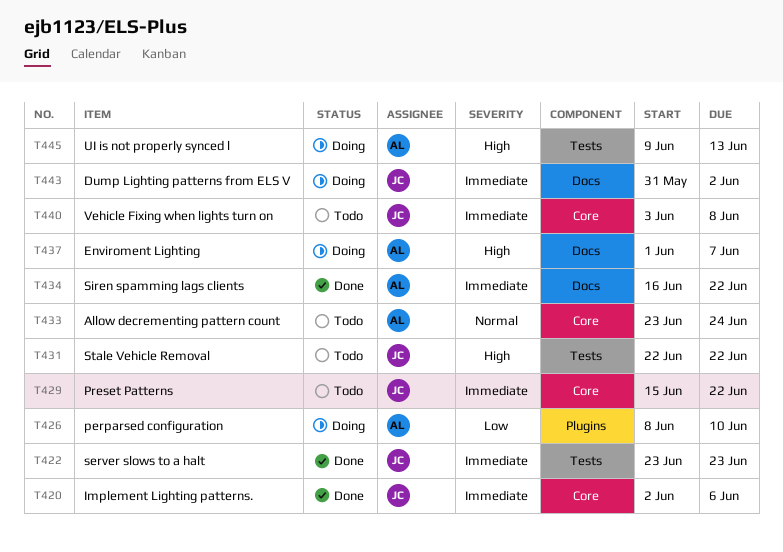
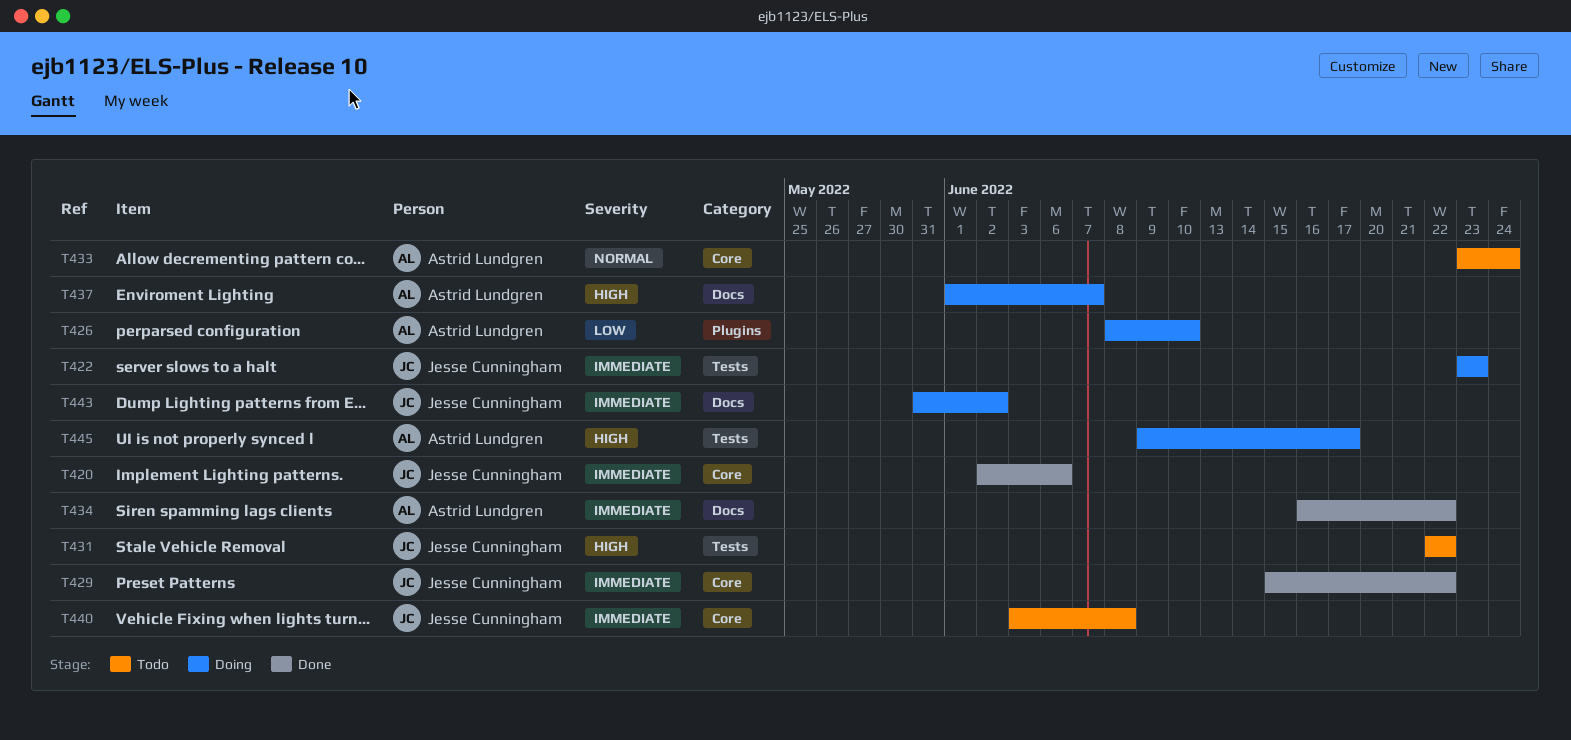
T422, status: Done -> Doing
T429, status: Todo -> Done
T445, due: Jun 13 -> Jun 17

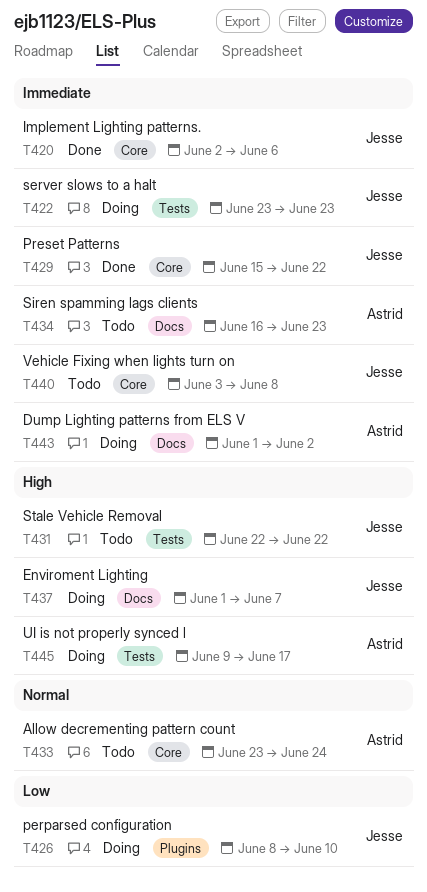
T426, owner: Astrid Lundgren -> Jesse Cunningham
T434, status: Done -> Todo
T434, due: Jun 22 -> Jun 23
T437, owner: Astrid Lundgren -> Jesse Cunningham
T443, owner: Jesse Cunningham -> Astrid Lundgren
T443, start: May 31 -> Jun 1

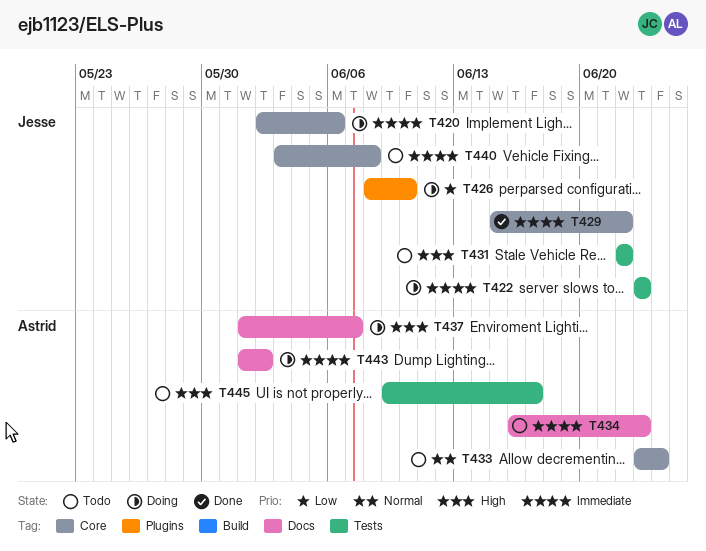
T420, status: Done -> Doing
T437, owner: Jesse -> Astrid
T445, status: Doing -> Todo

